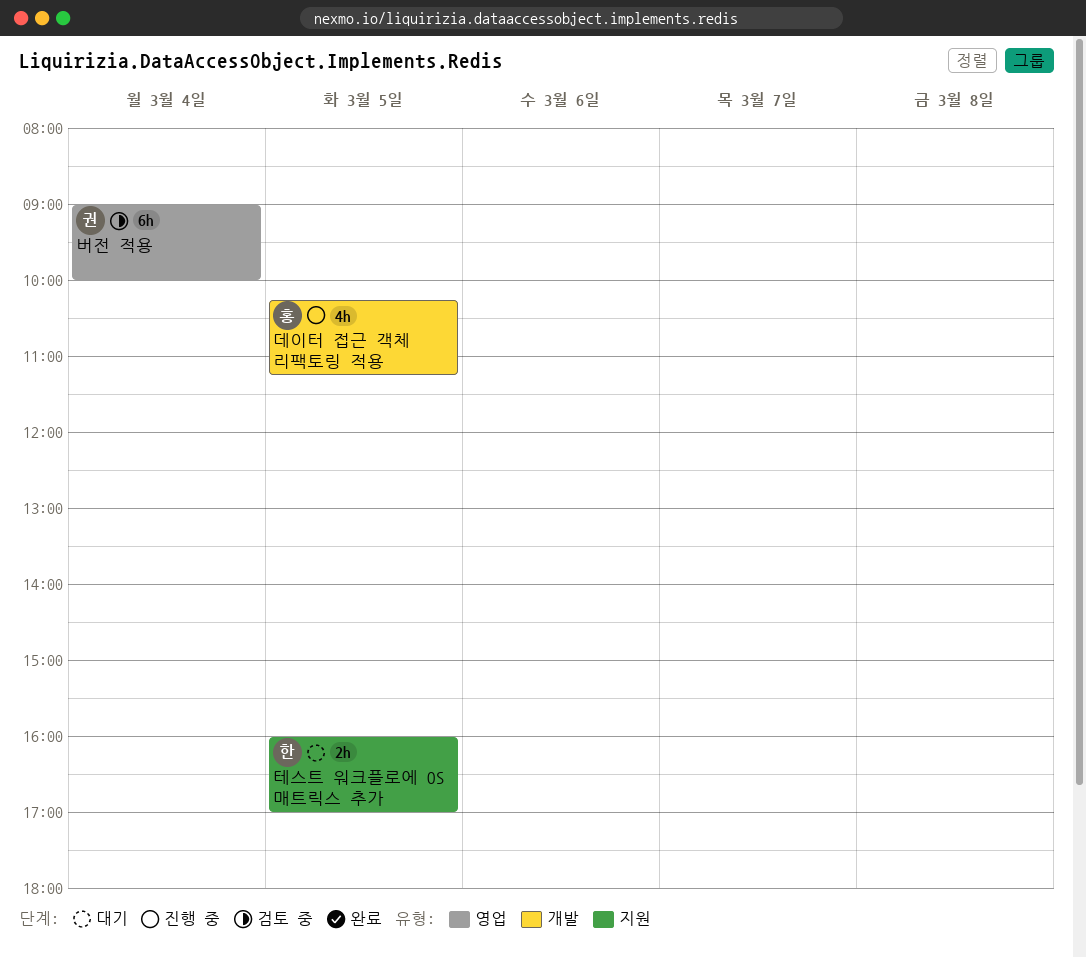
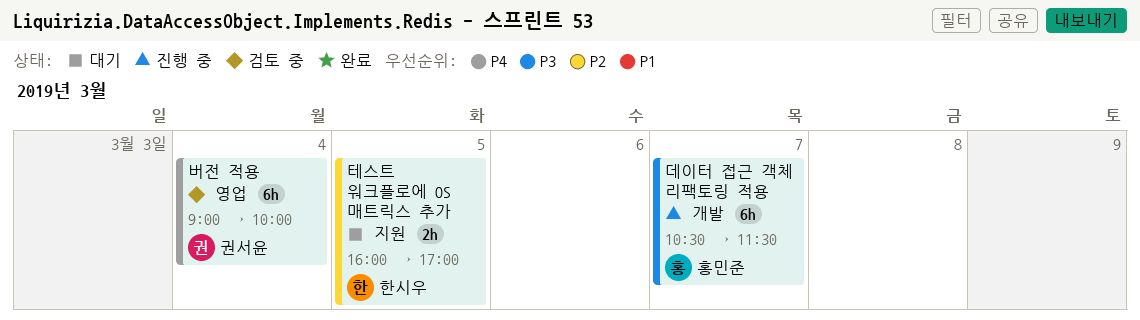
데이터 접근 객체 리팩토링 적용, estimate: 4h -> 6h
데이터 접근 객체 리팩토링 적용, day: Mar 5 -> Mar 7
데이터 접근 객체 리팩토링 적용, begins: 10:15 -> 10:30
데이터 접근 객체 리팩토링 적용, ends: 11:15 -> 11:30

